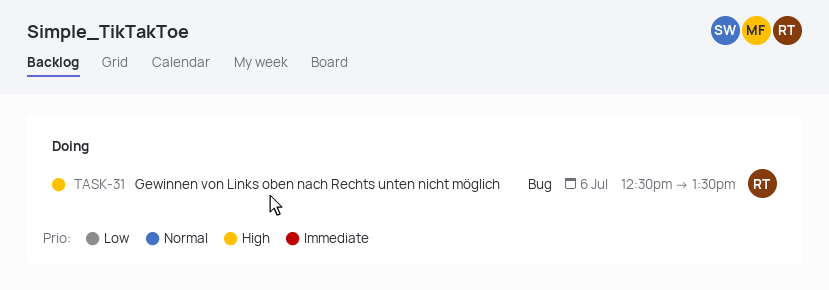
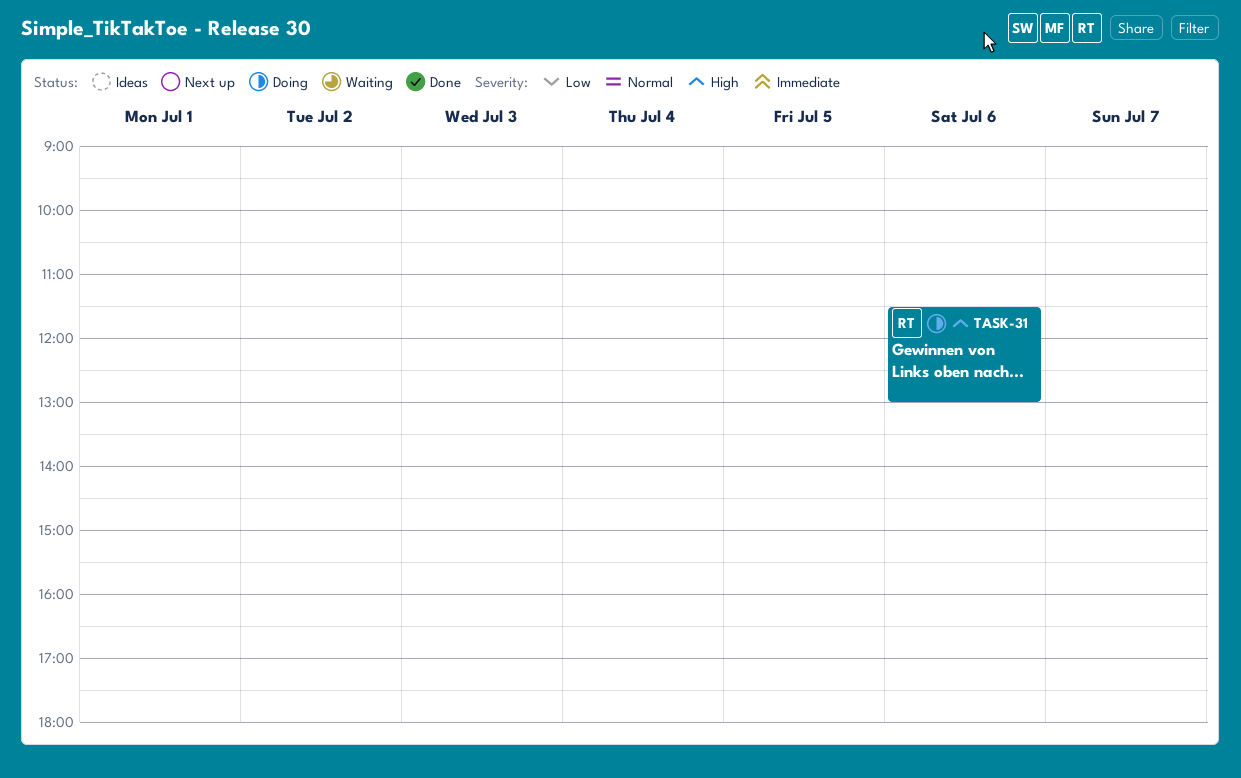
TASK-31, begins: 12:30 -> 11:30
TASK-31, ends: 13:30 -> 13:00

